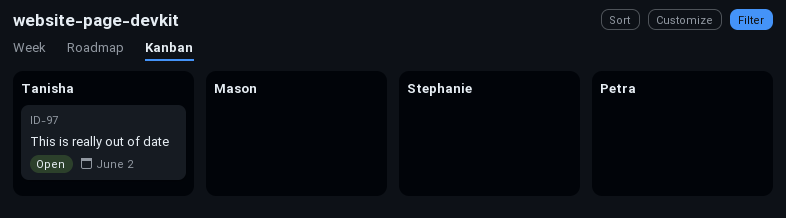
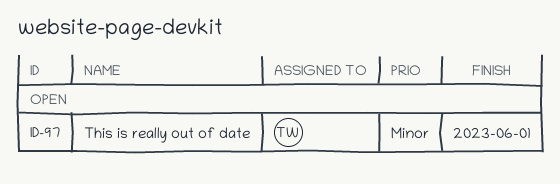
ID-97, due: Jun 2 -> Jun 1

